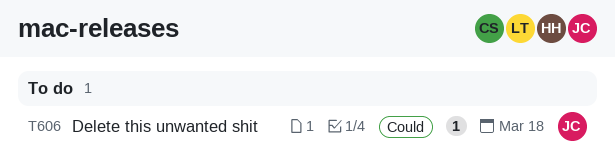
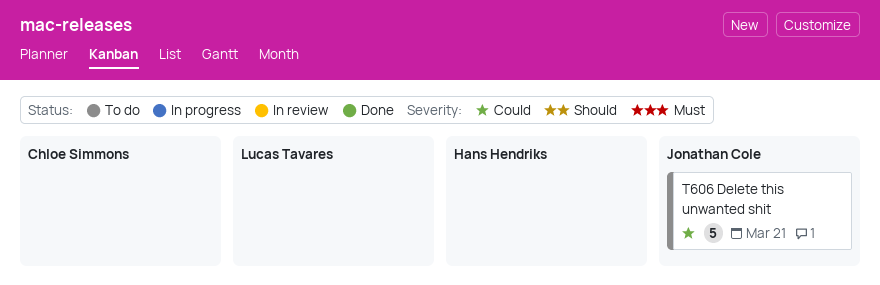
T606, estimate: 1 -> 5
T606, due: Mar 18 -> Mar 21

